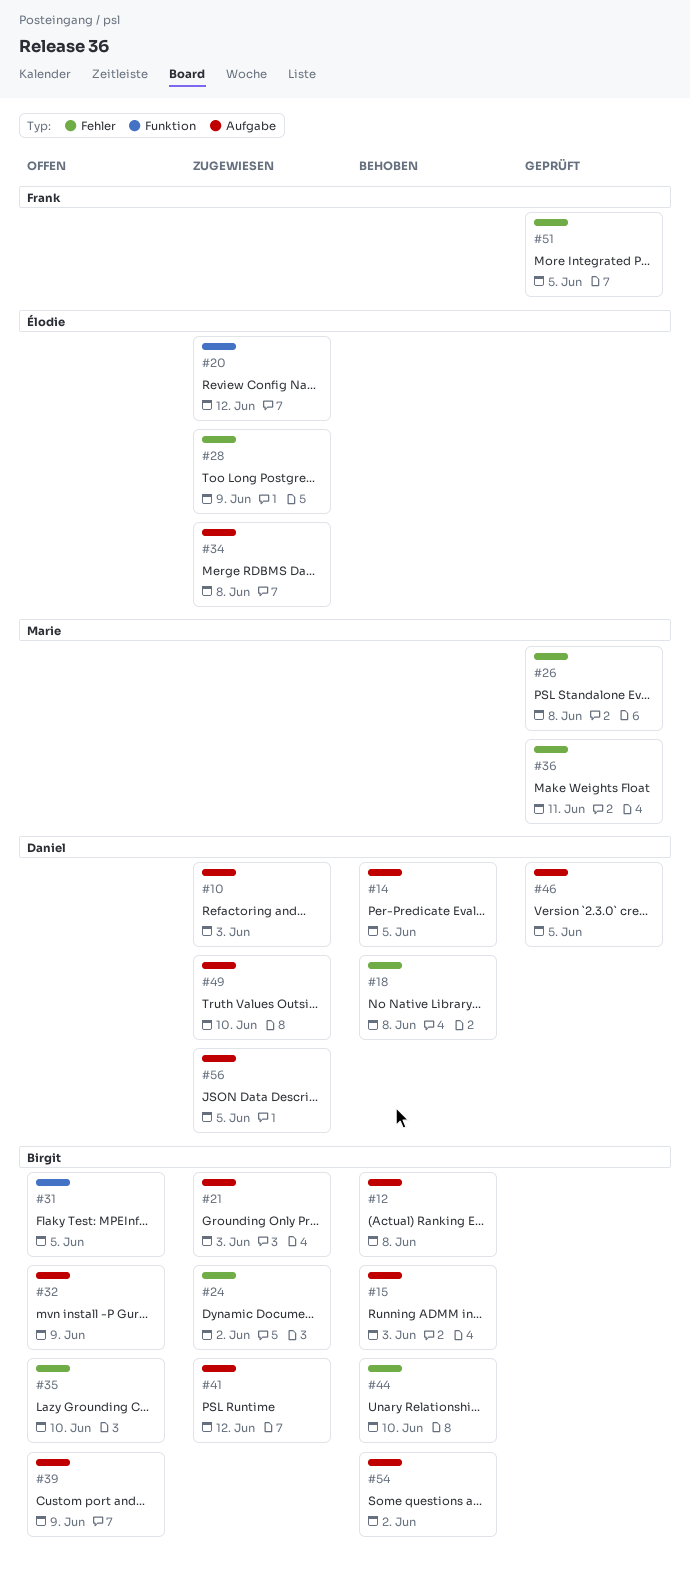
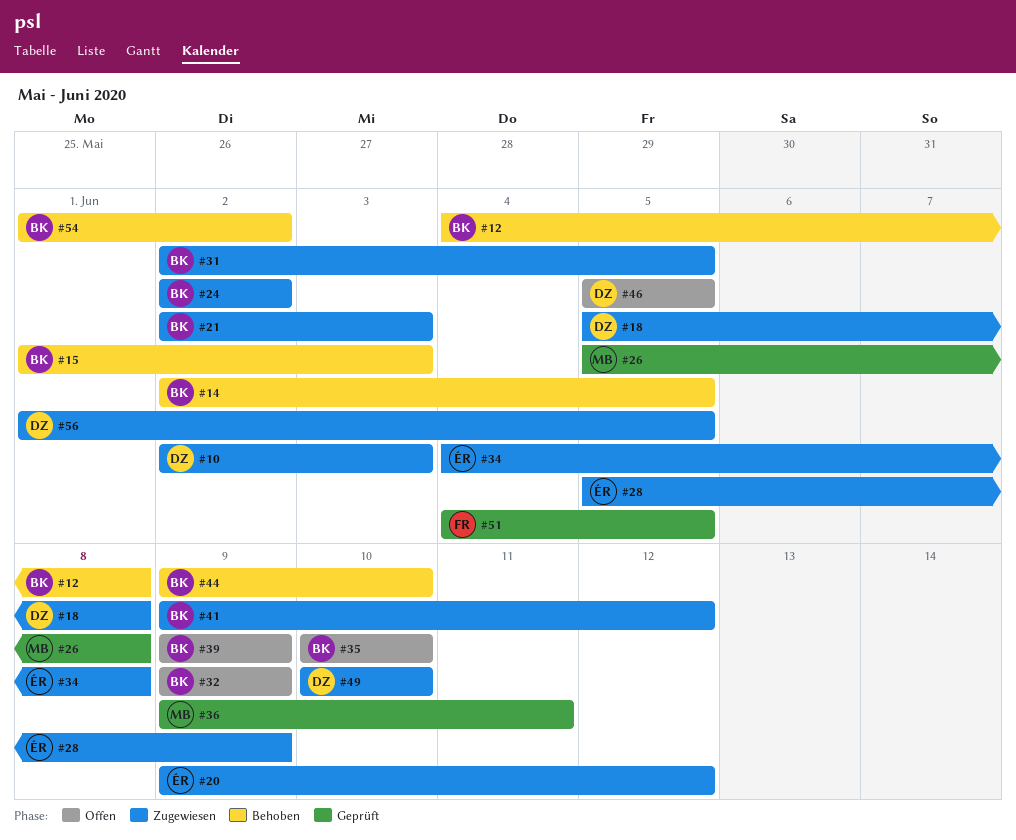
#14, owner: Daniel -> Birgit
#18, status: Behoben -> Zugewiesen
#31, status: Offen -> Zugewiesen
#46, status: Geprüft -> Offen

